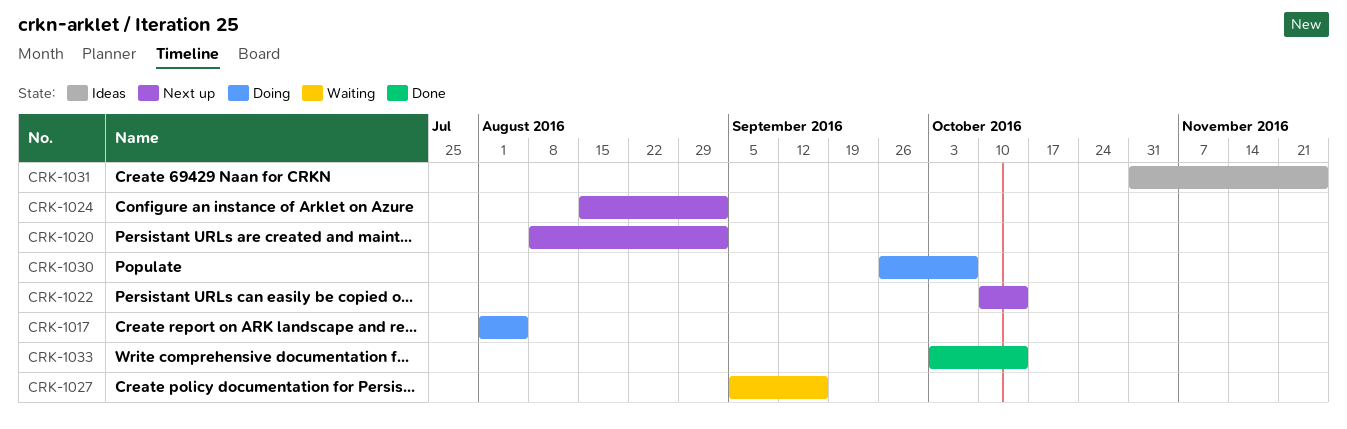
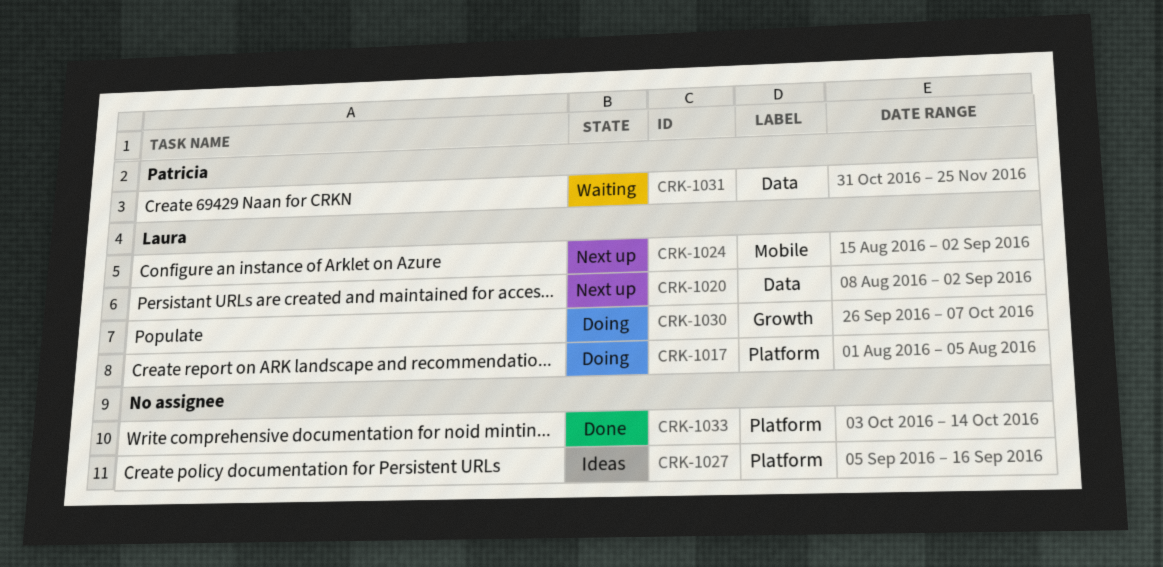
CRK-1022: present -> none
CRK-1027, status: Waiting -> Ideas
CRK-1031, status: Ideas -> Waiting

